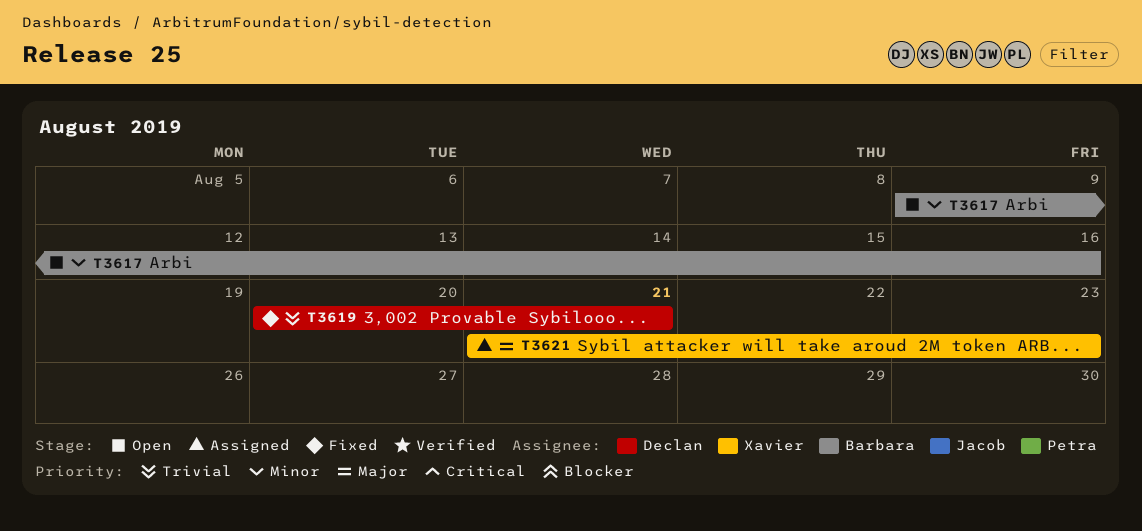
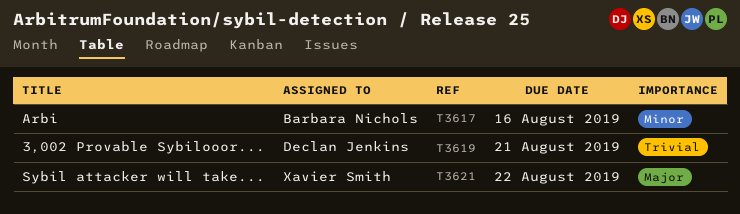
T3621, due: Aug 23 -> Aug 22

